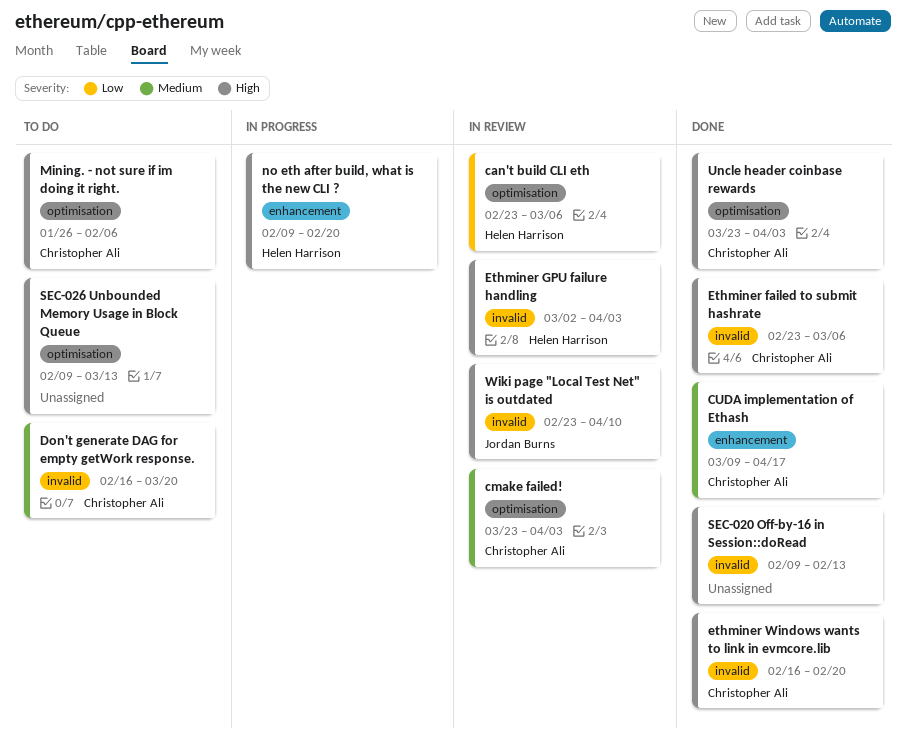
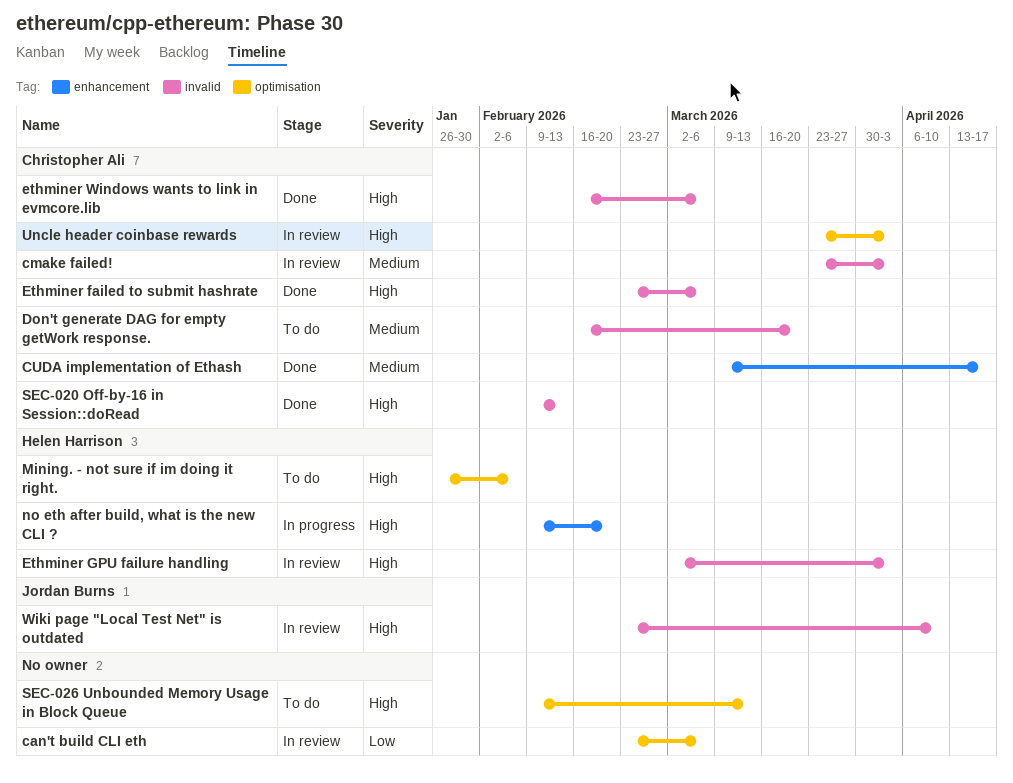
can't build CLI eth, owner: Helen Harrison -> none
cmake failed!, label: optimisation -> invalid
ethminer Windows wants to link in evmcore.lib, due: Feb 20 -> Mar 6
Mining. - not sure if im doing it right., owner: Christopher Ali -> Helen Harrison
SEC-020 Off-by-16 in Session::doRead, owner: none -> Christopher Ali
Uncle header coinbase rewards, status: Done -> In review

